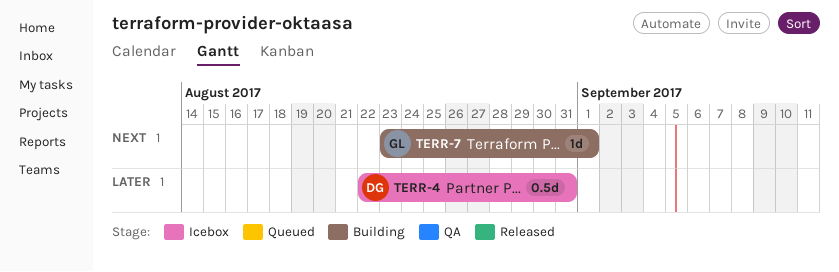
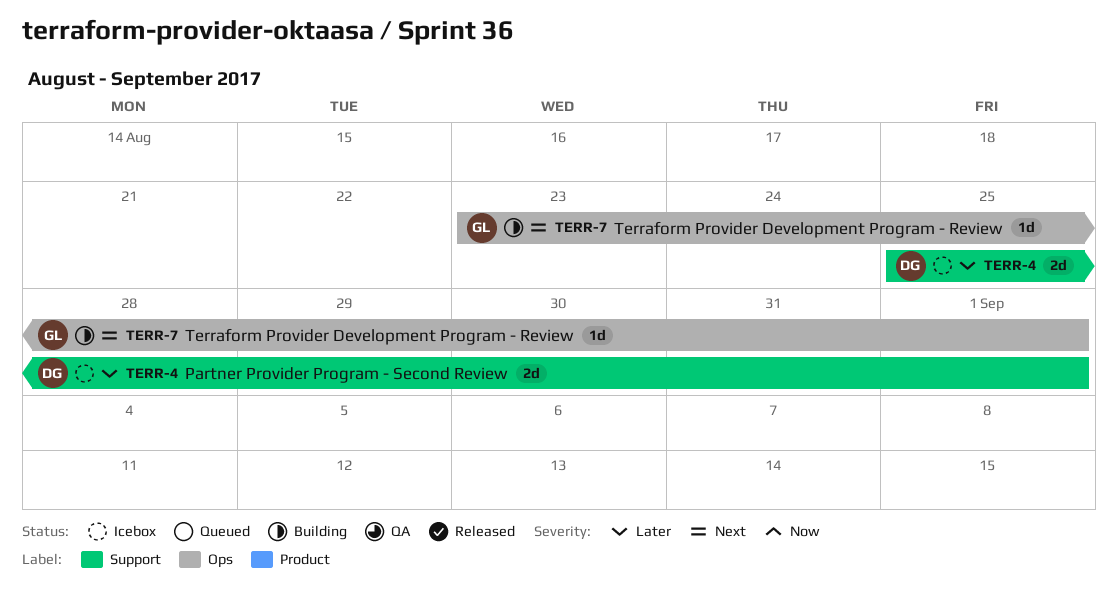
TERR-4, estimate: 0.5d -> 2d
TERR-4, start: Aug 22 -> Aug 25
TERR-4, due: Aug 31 -> Sep 1

